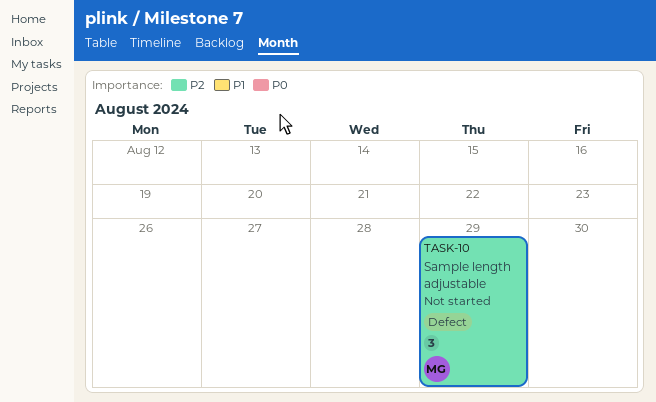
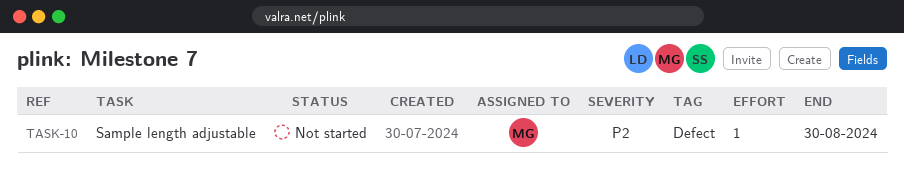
TASK-10, estimate: 3 -> 1
TASK-10, due: Aug 29 -> Aug 30

